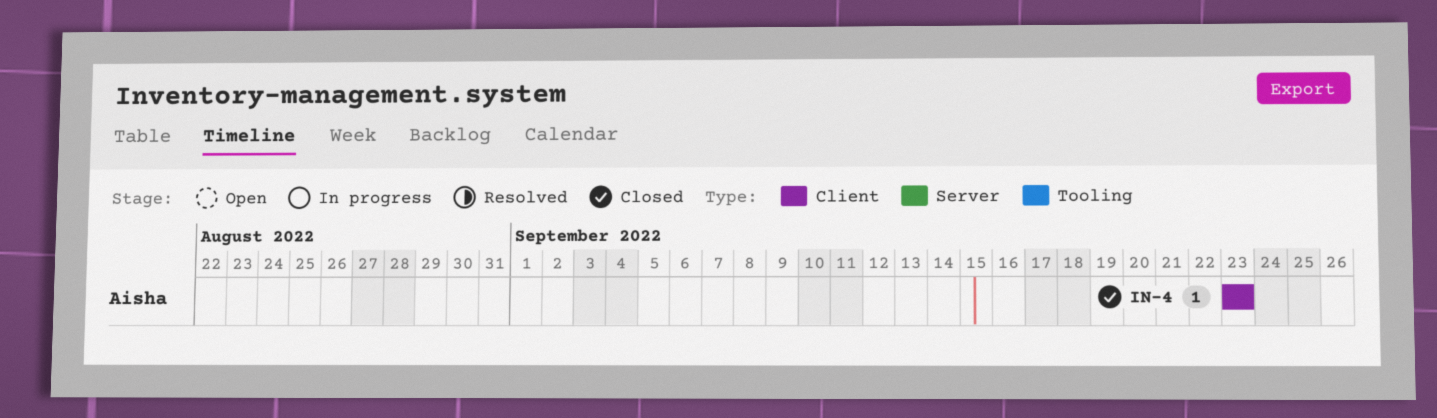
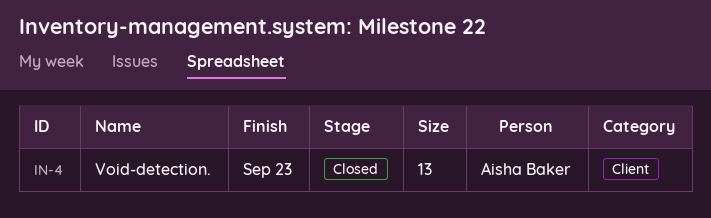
IN-4, estimate: 1 -> 13

